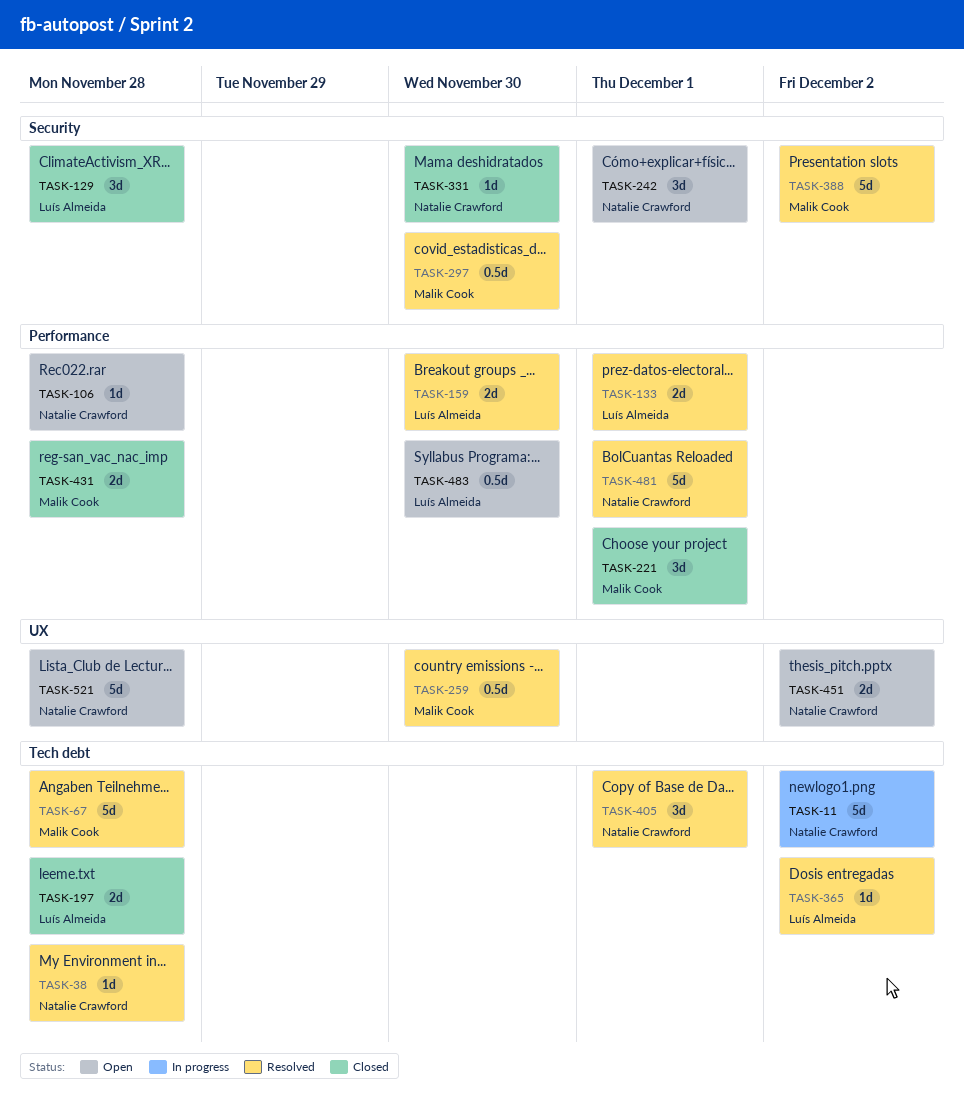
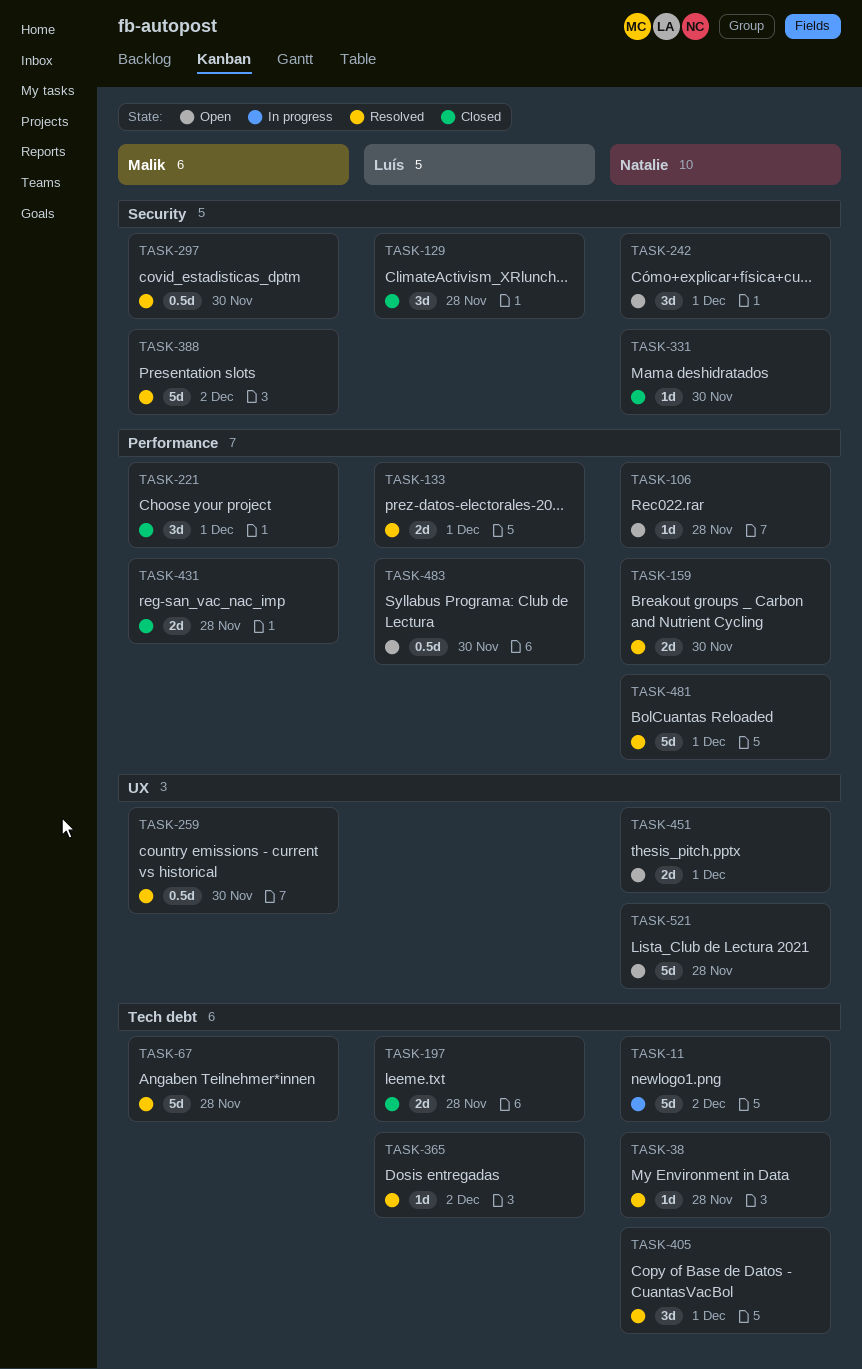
TASK-159, owner: Luís Almeida -> Natalie Crawford
TASK-451, due: Dec 2 -> Dec 1

